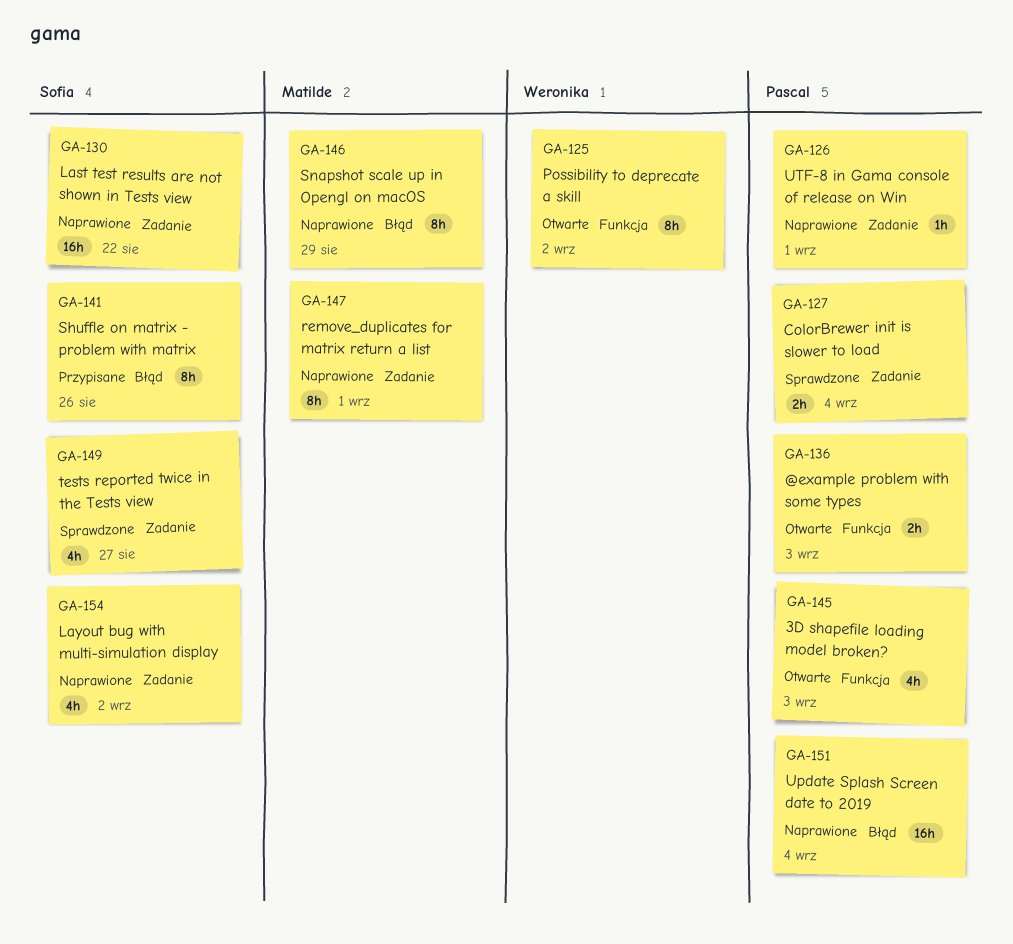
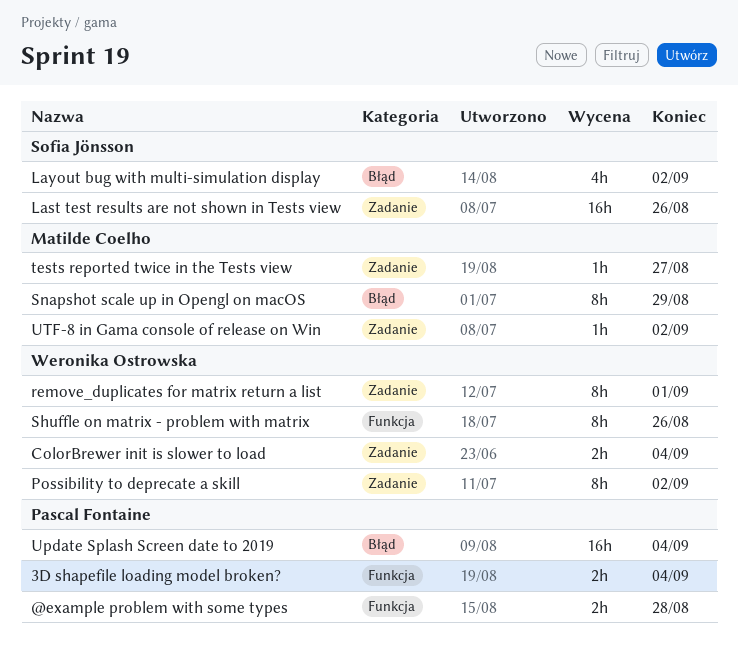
3D shapefile loading model broken?, estimate: 4h -> 2h
3D shapefile loading model broken?, due: Sep 3 -> Sep 4
@example problem with some types, due: Sep 3 -> Aug 28
ColorBrewer init is slower to load, owner: Pascal Fontaine -> Weronika Ostrowska
Last test results are not shown in Tests view, due: Aug 22 -> Aug 26
Layout bug with multi-simulation display, label: Zadanie -> Błąd
Possibility to deprecate a skill, label: Funkcja -> Zadanie
remove_duplicates for matrix return a list, owner: Matilde Coelho -> Weronika Ostrowska
Shuffle on matrix - problem with matrix, owner: Sofia Jönsson -> Weronika Ostrowska
Shuffle on matrix - problem with matrix, label: Błąd -> Funkcja
tests reported twice in the Tests view, owner: Sofia Jönsson -> Matilde Coelho
tests reported twice in the Tests view, estimate: 4h -> 1h
UTF-8 in Gama console of release on Win, owner: Pascal Fontaine -> Matilde Coelho
UTF-8 in Gama console of release on Win, due: Sep 1 -> Sep 2

